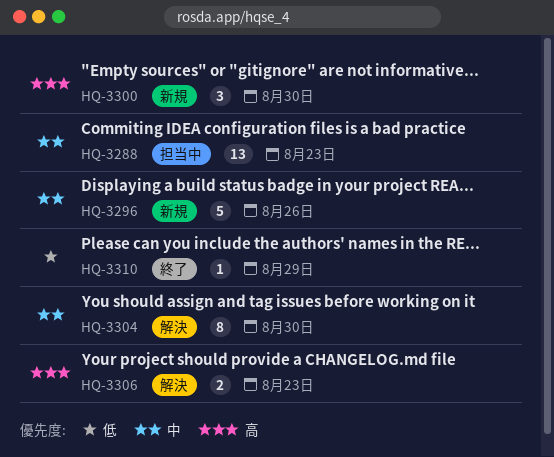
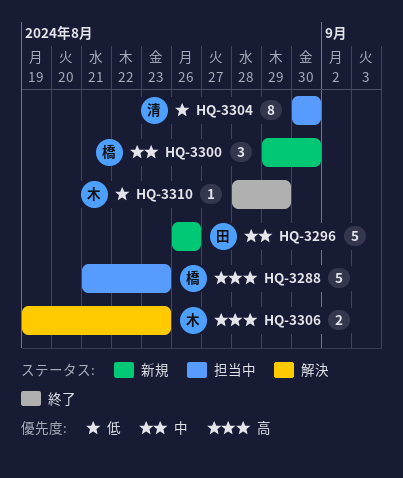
HQ-3288, priority: 中 -> 高
HQ-3288, estimate: 13 -> 5
HQ-3300, priority: 高 -> 中
HQ-3304, status: 解決 -> 担当中
HQ-3304, priority: 中 -> 低

